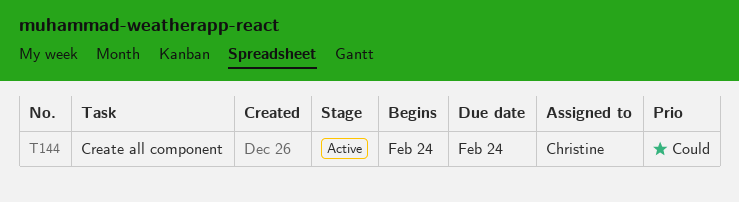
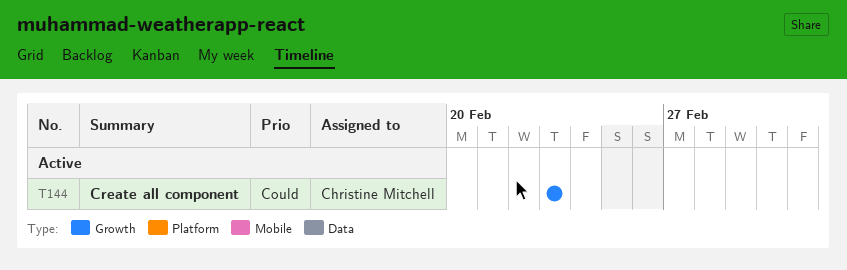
T144, start: Feb 24 -> Feb 23
T144, due: Feb 24 -> Feb 23

